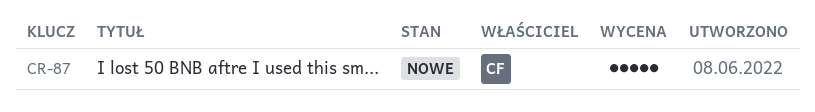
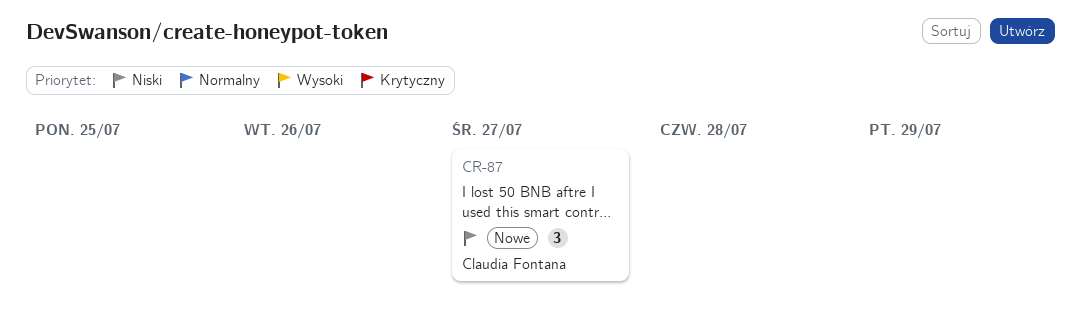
CR-87, estimate: 5 -> 3

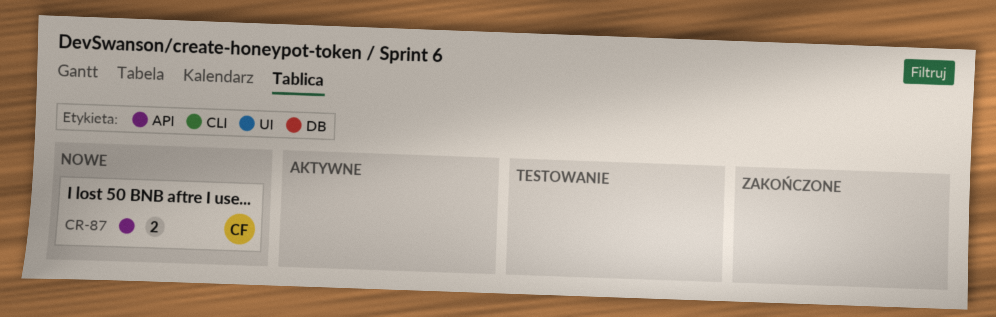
CR-87, estimate: 3 -> 2

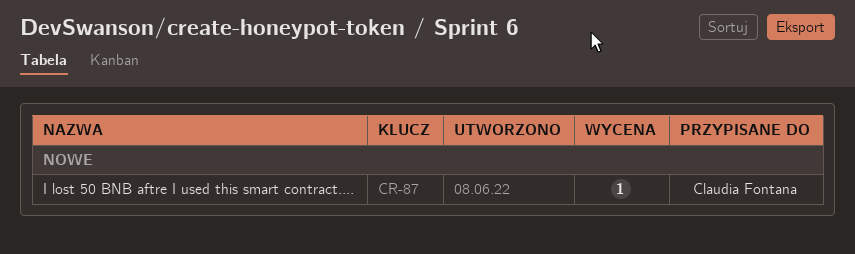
CR-87, estimate: 2 -> 1

